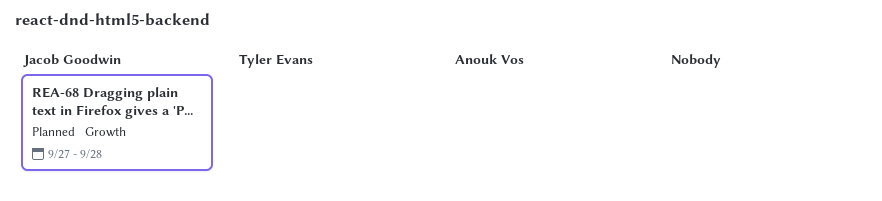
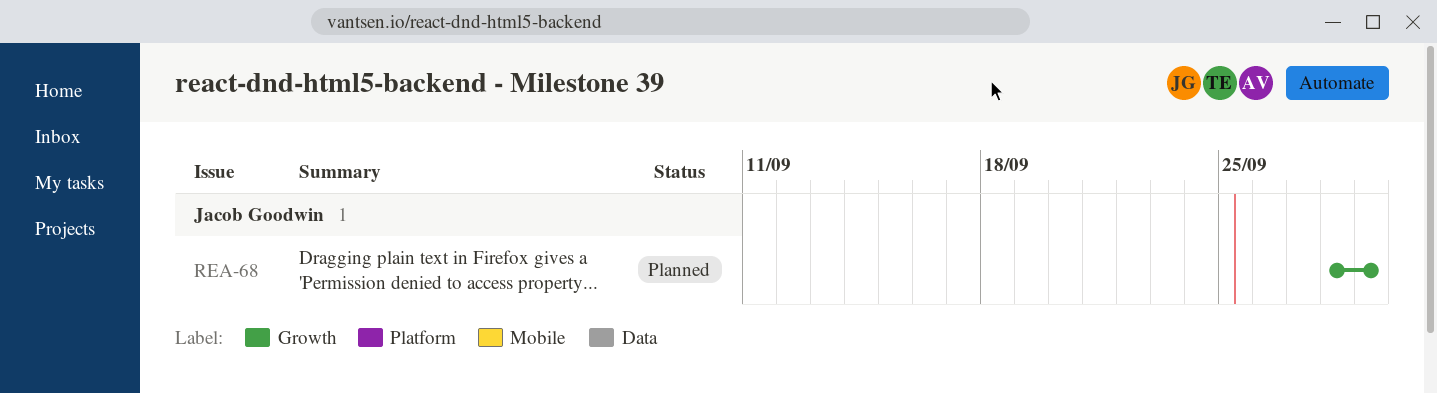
REA-68, start: Sep 27 -> Sep 28
REA-68, due: Sep 28 -> Sep 29

